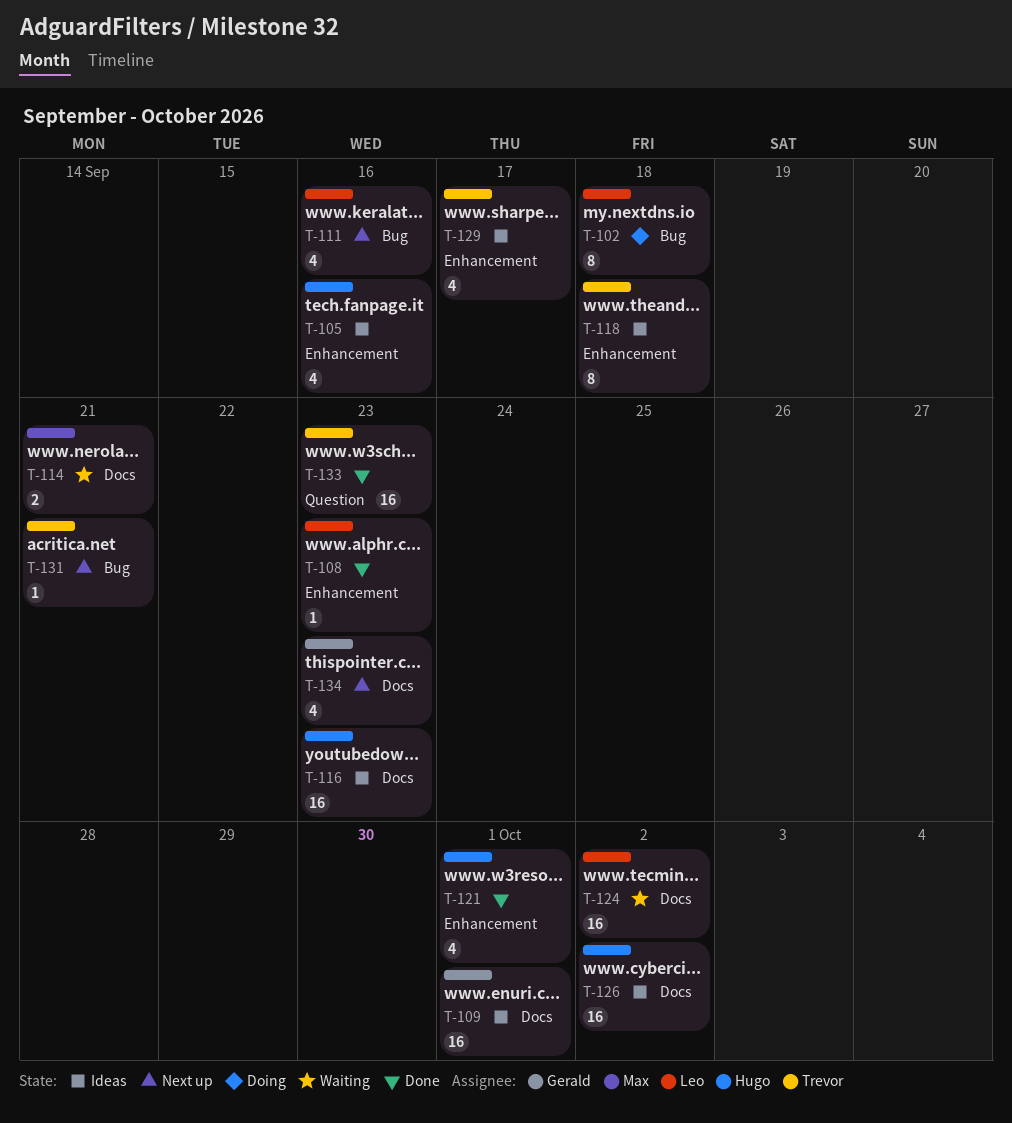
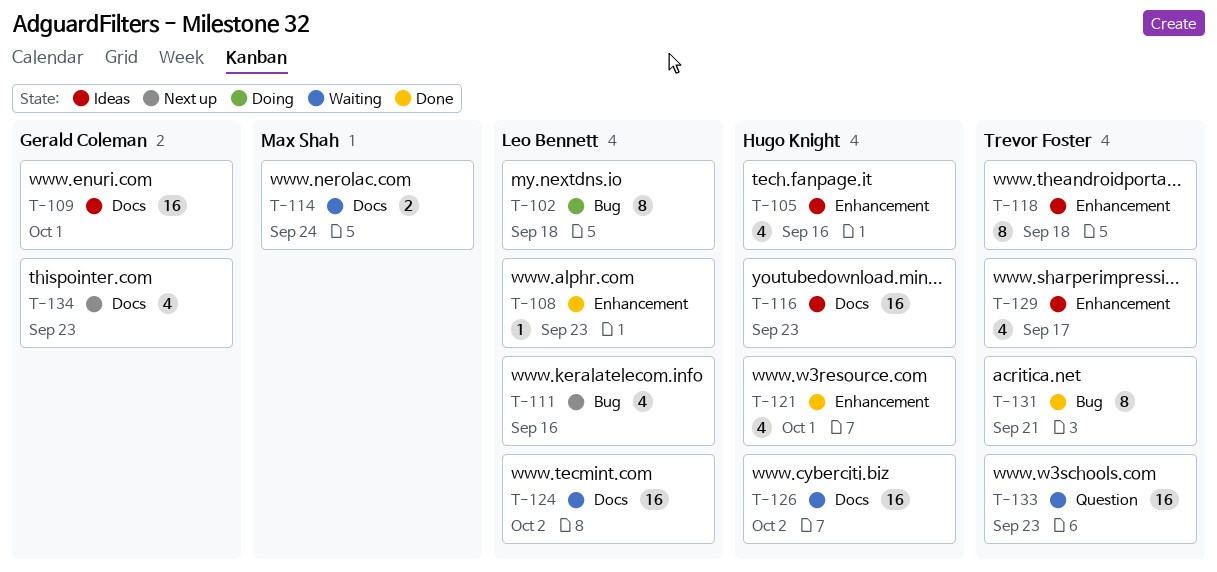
T-114, due: Sep 21 -> Sep 24
T-126, status: Ideas -> Waiting
T-131, status: Next up -> Done
T-131, estimate: 1 -> 8
T-133, status: Done -> Waiting

